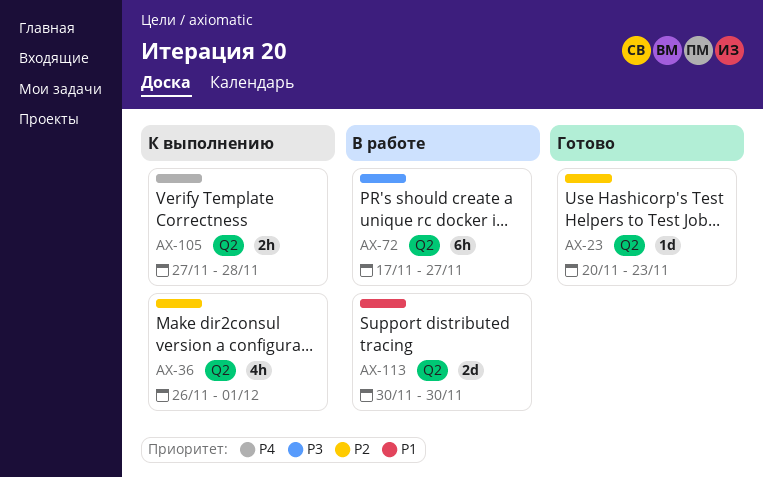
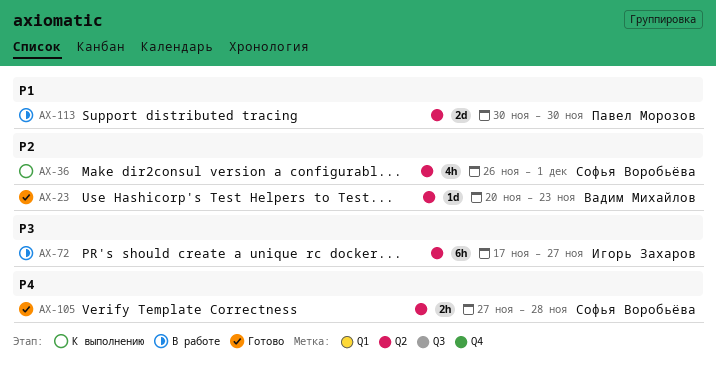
AX-105, status: К выполнению -> Готово

